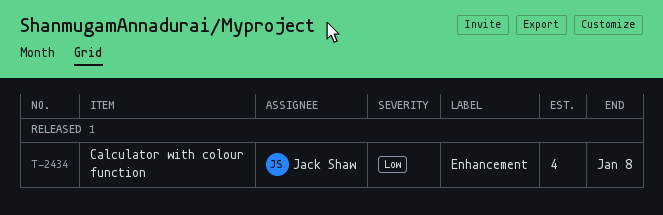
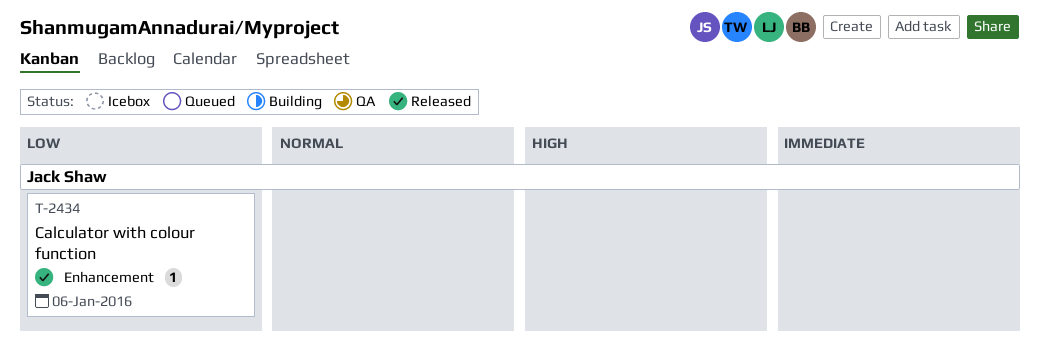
T-2434, estimate: 4 -> 1
T-2434, due: Jan 8 -> Jan 6

